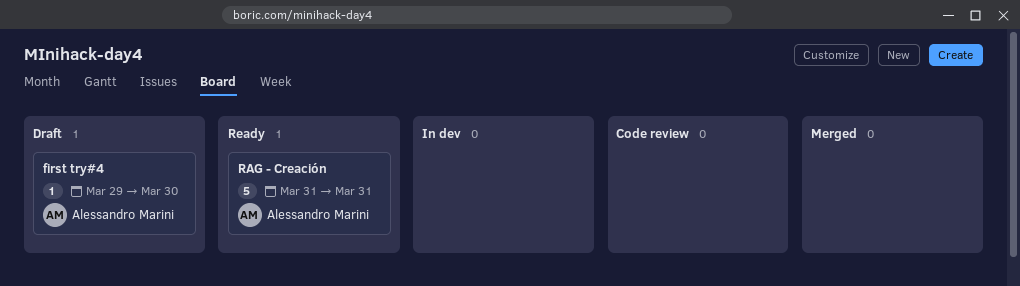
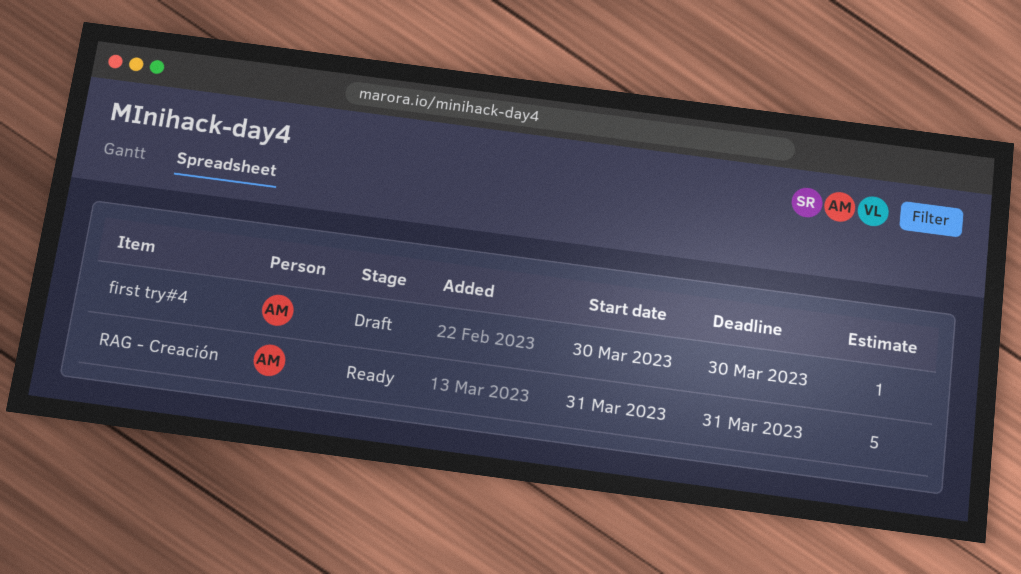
first try#4, start: Mar 29 -> Mar 30

